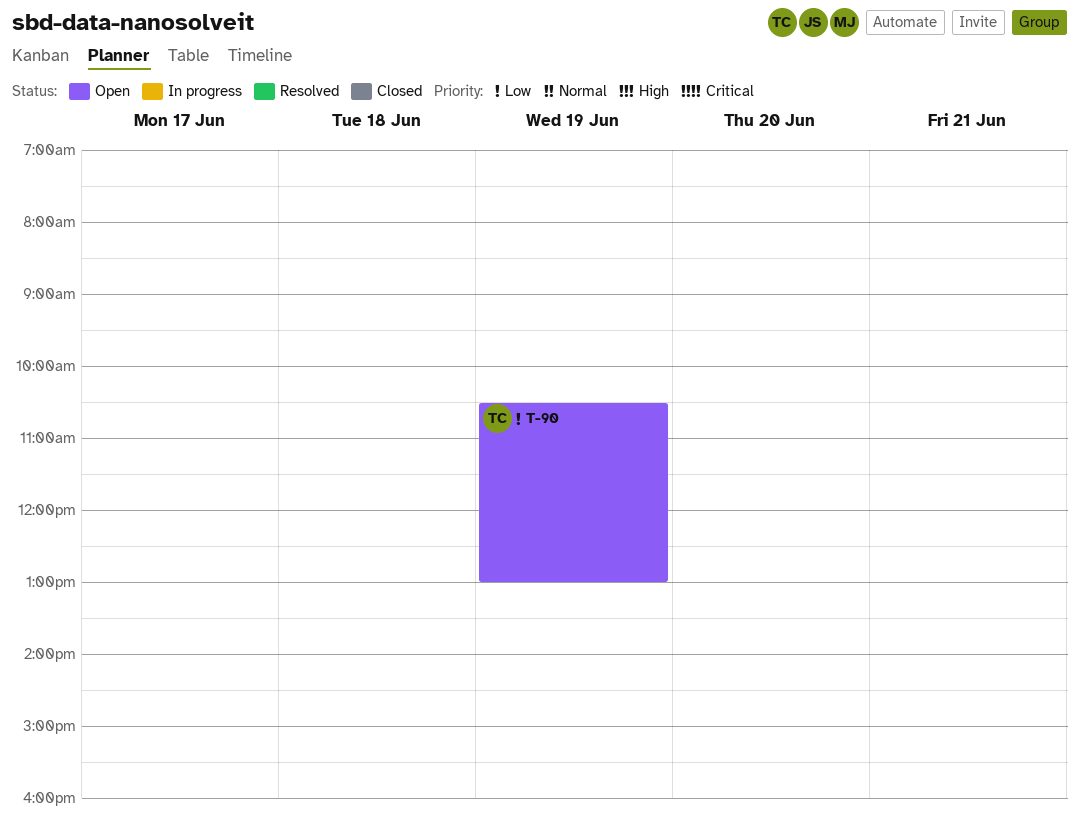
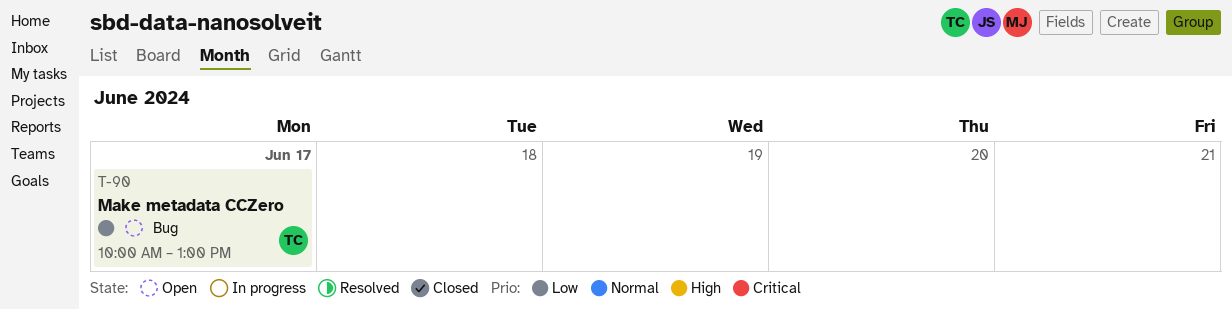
T-90, day: Jun 19 -> Jun 17
T-90, begins: 10:30 -> 10:00

